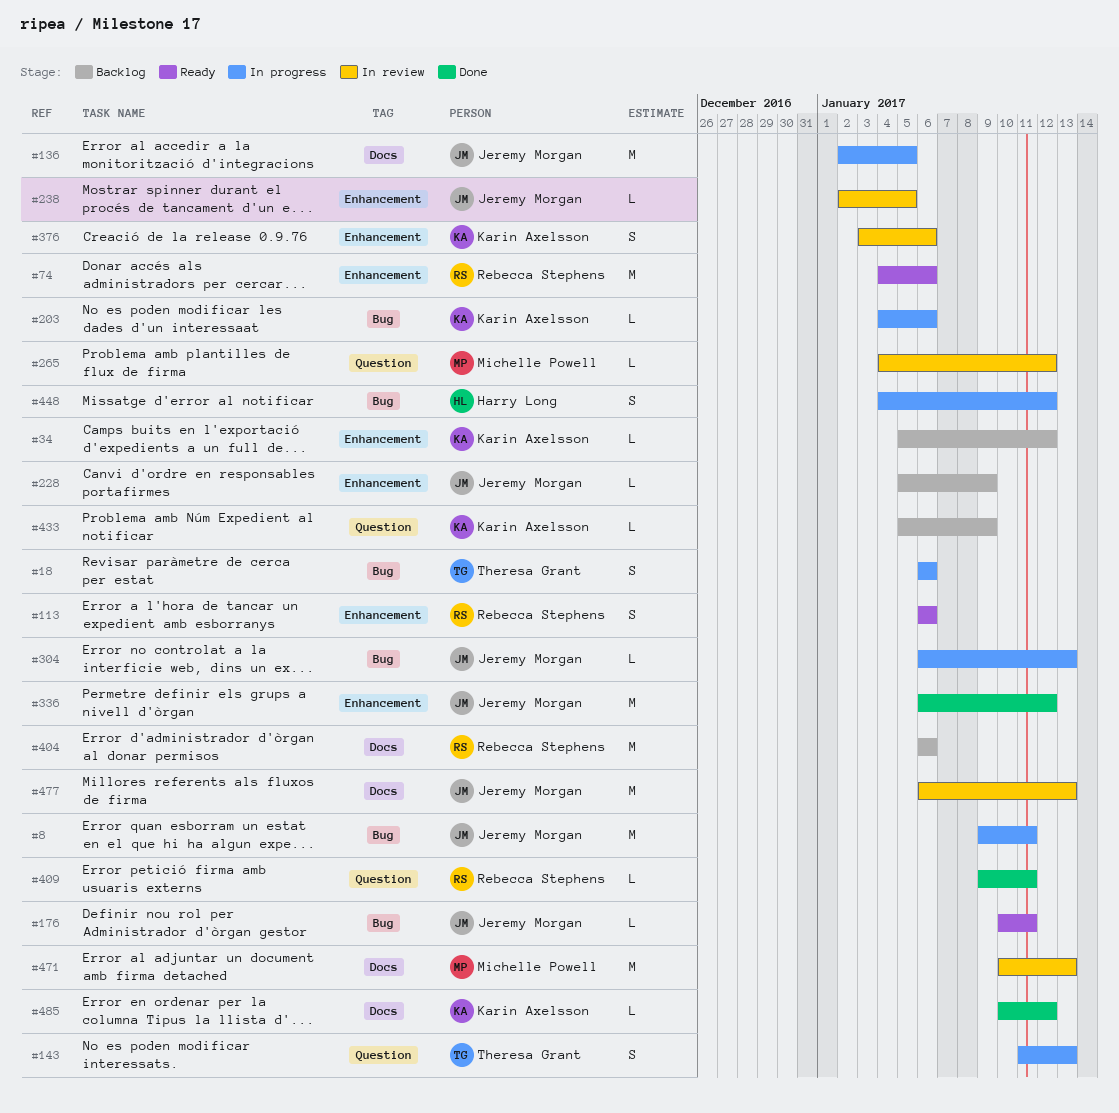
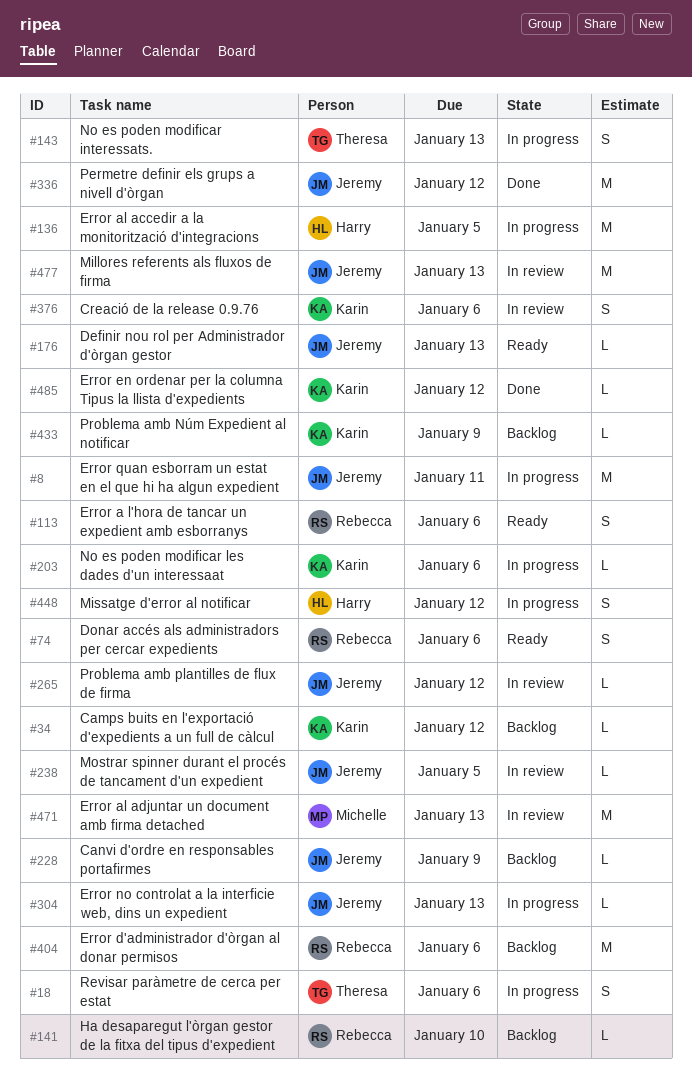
#74, estimate: M -> S
#136, owner: Jeremy Morgan -> Harry Long
#141: none -> present
#176, due: Jan 11 -> Jan 13
#265, owner: Michelle Powell -> Jeremy Morgan
#409: present -> none

